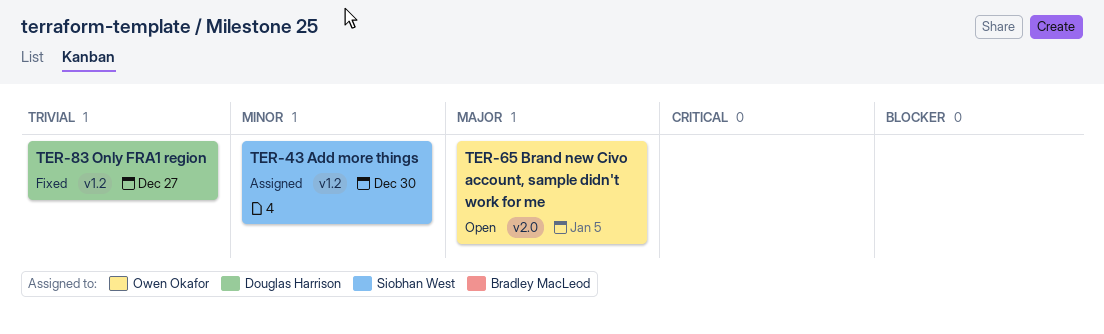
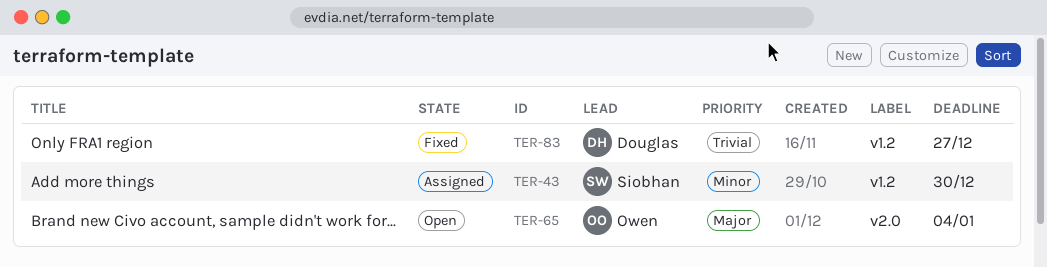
TER-65, due: Jan 5 -> Jan 4

